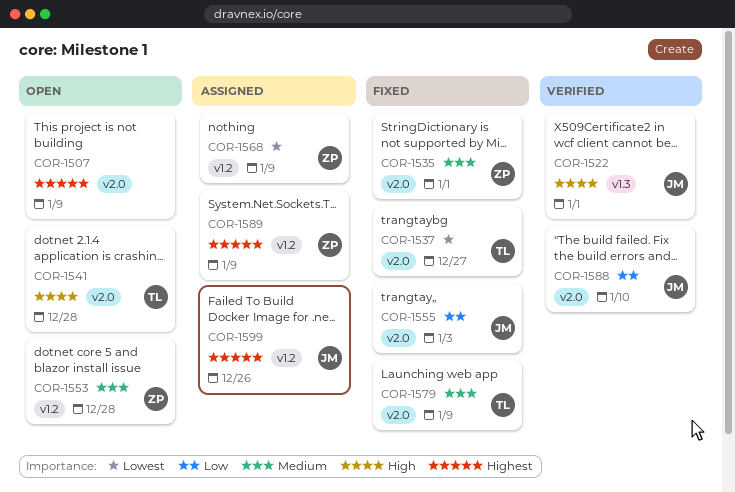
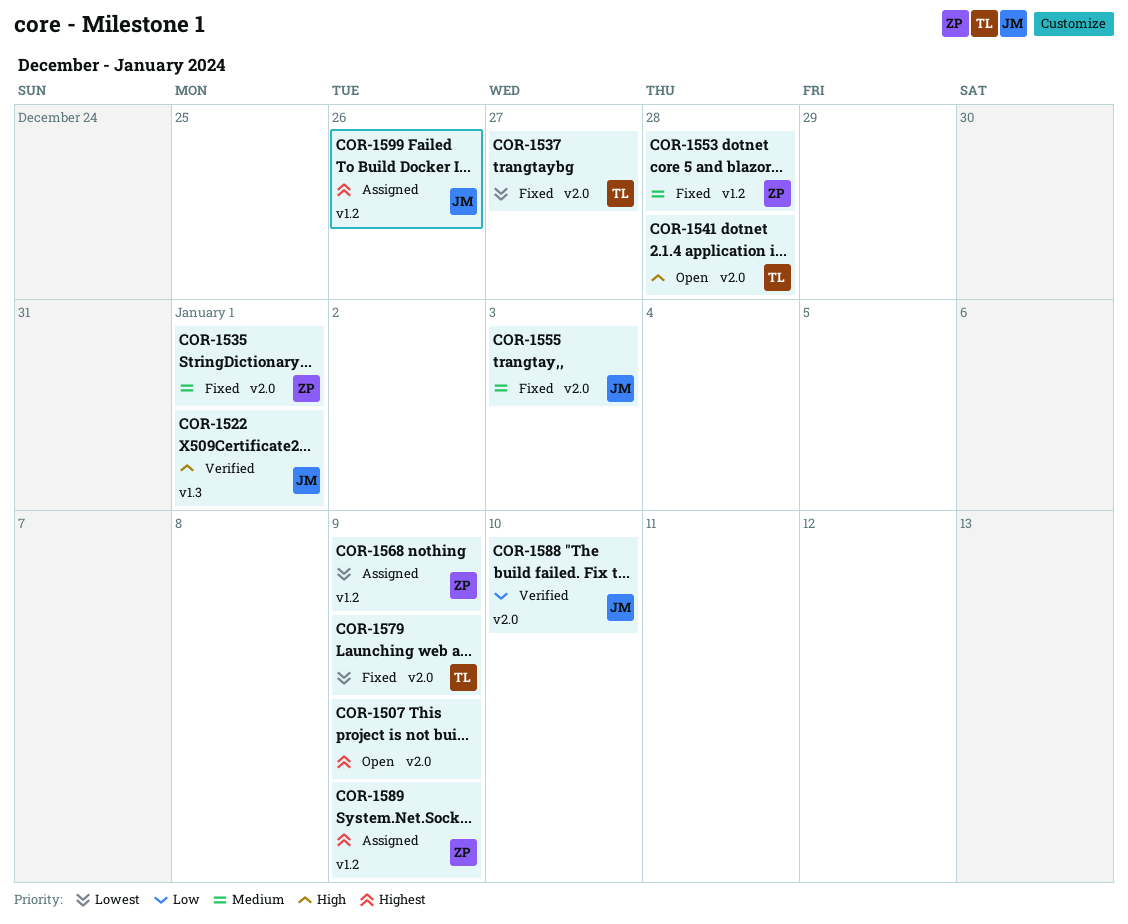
COR-1553, status: Open -> Fixed
COR-1555, priority: Low -> Medium
COR-1579, priority: Medium -> Lowest

